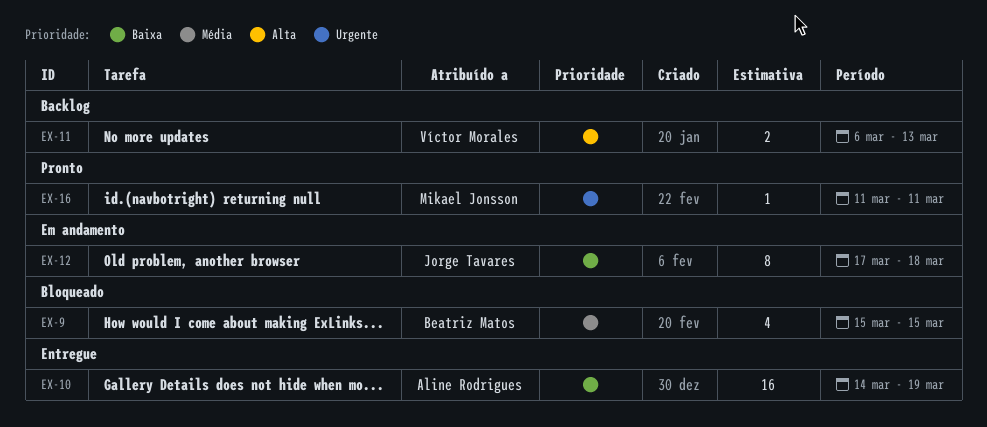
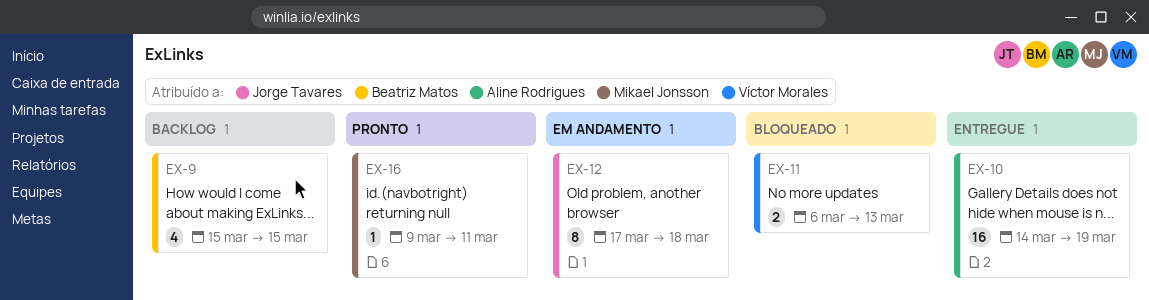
EX-9, status: Bloqueado -> Backlog
EX-11, status: Backlog -> Bloqueado
EX-16, start: Mar 11 -> Mar 9

